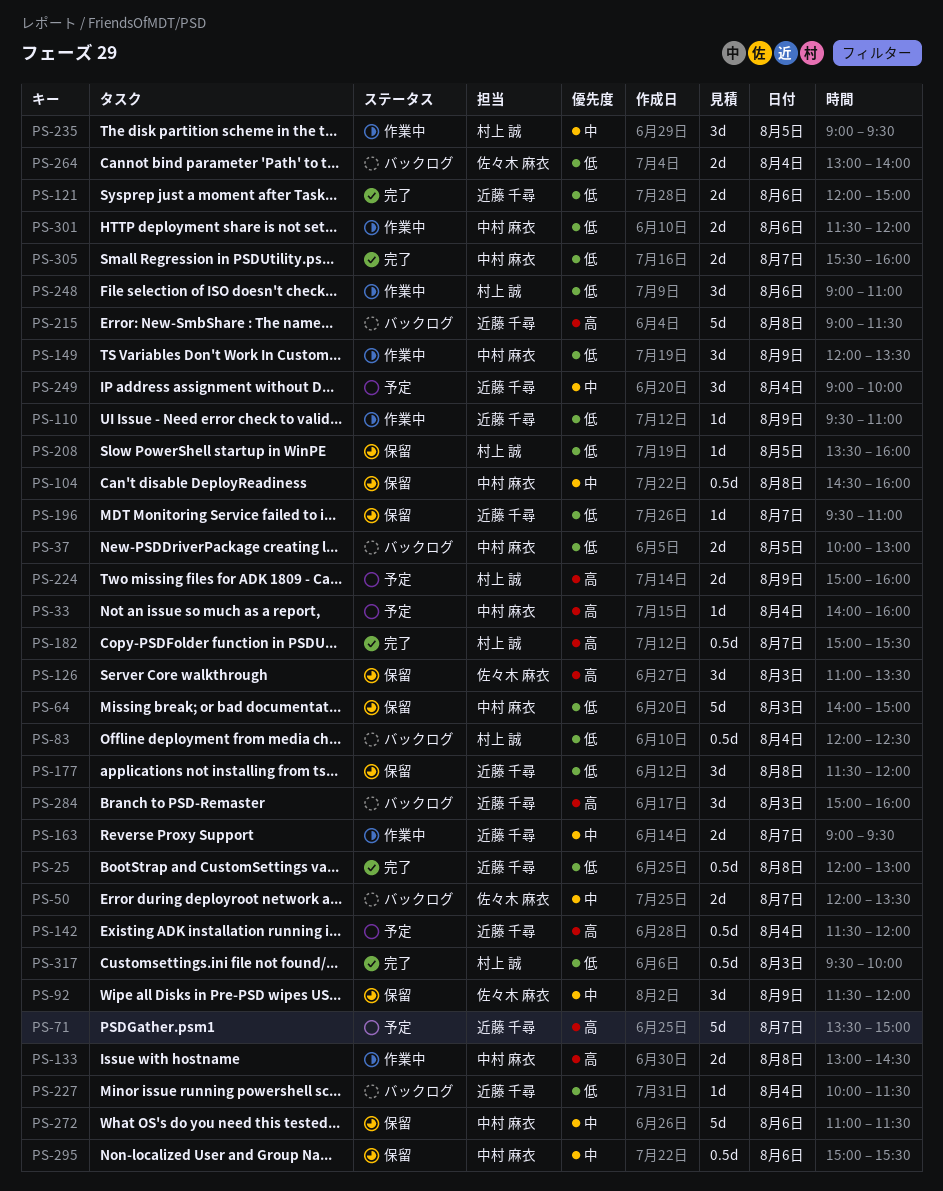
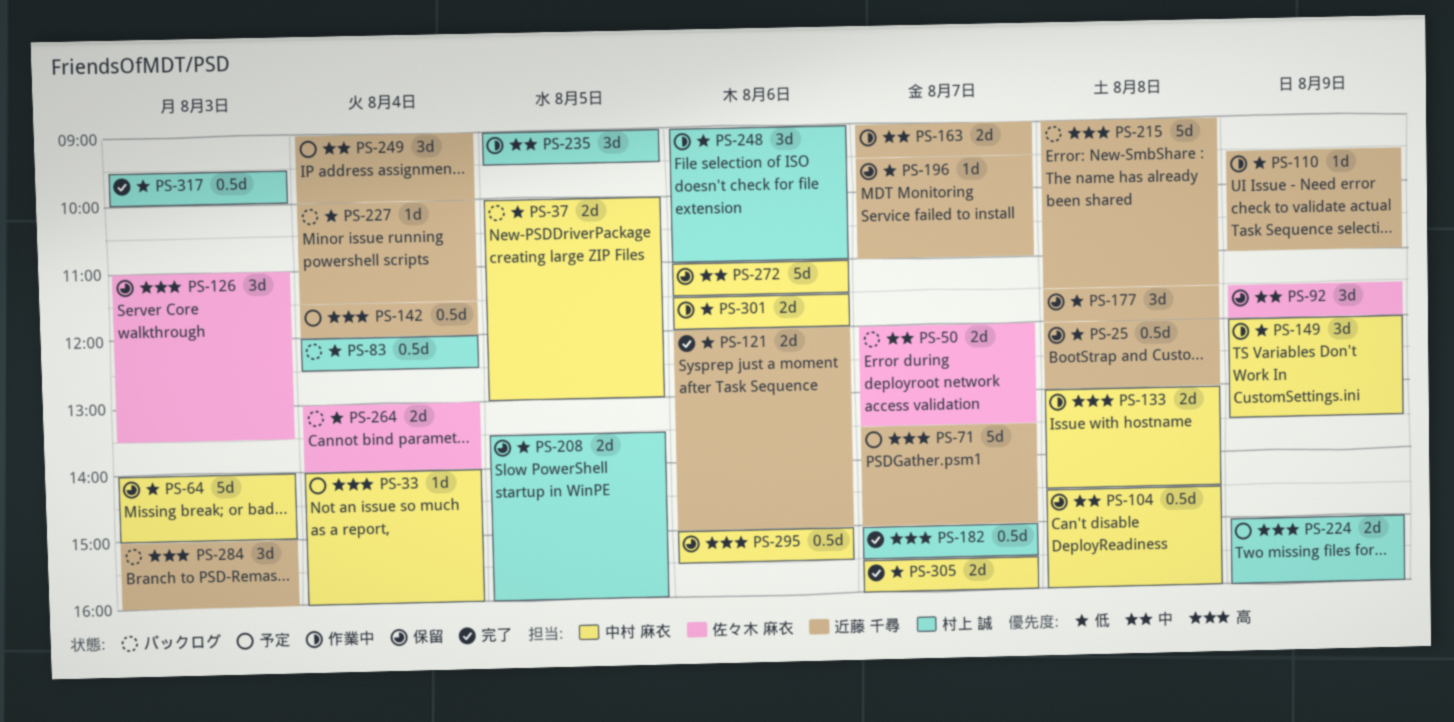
PS-25, status: 完了 -> 保留
PS-208, estimate: 1d -> 2d
PS-295, priority: 中 -> 高

